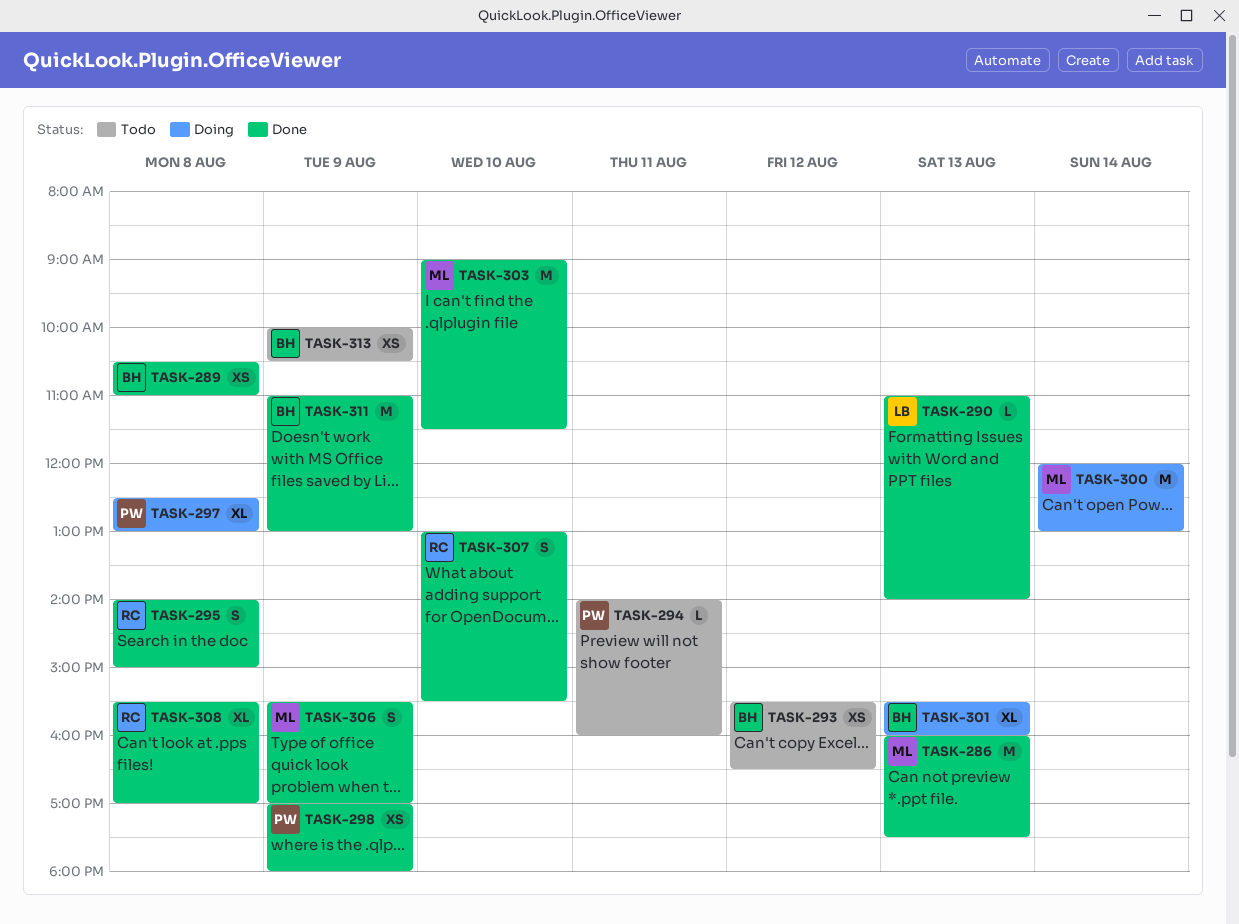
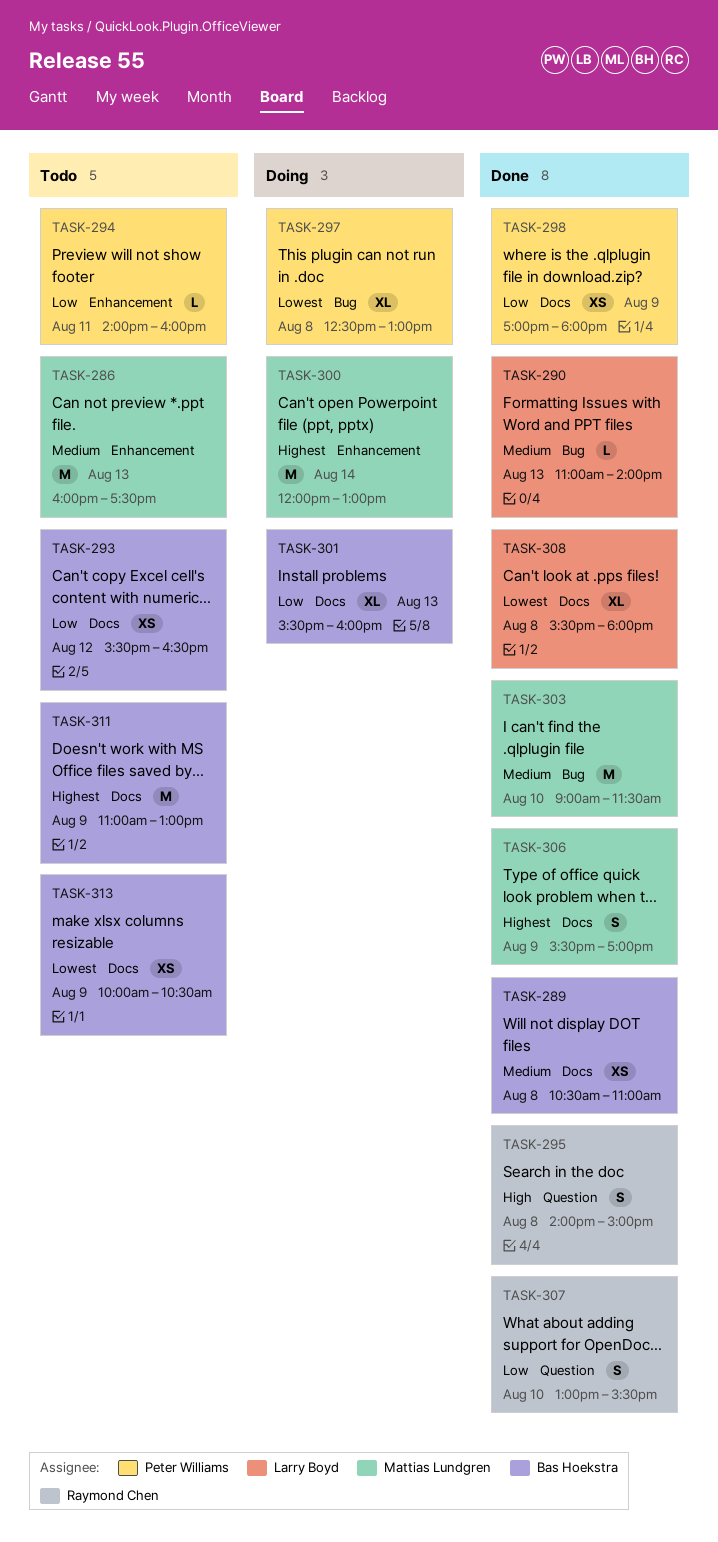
TASK-286, status: Done -> Todo
TASK-308, owner: Raymond Chen -> Larry Boyd
TASK-308, ends: 17:00 -> 18:00
TASK-311, status: Done -> Todo

